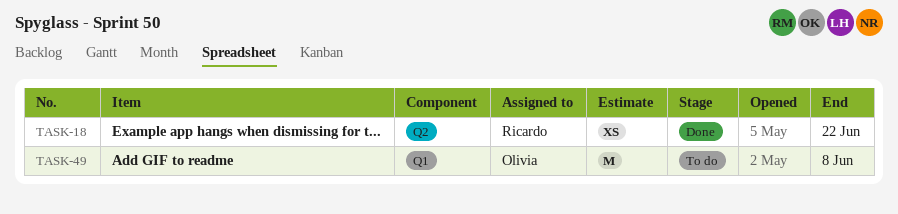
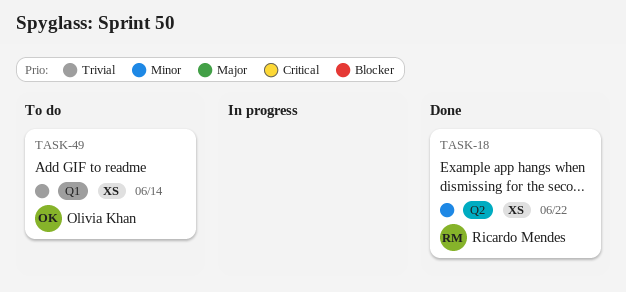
TASK-49, estimate: M -> XS
TASK-49, due: Jun 8 -> Jun 14

